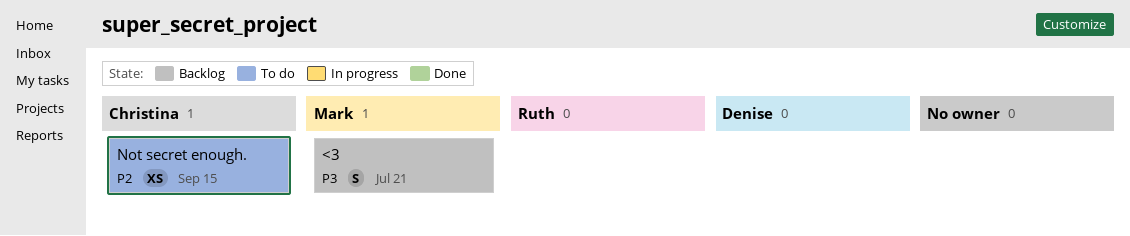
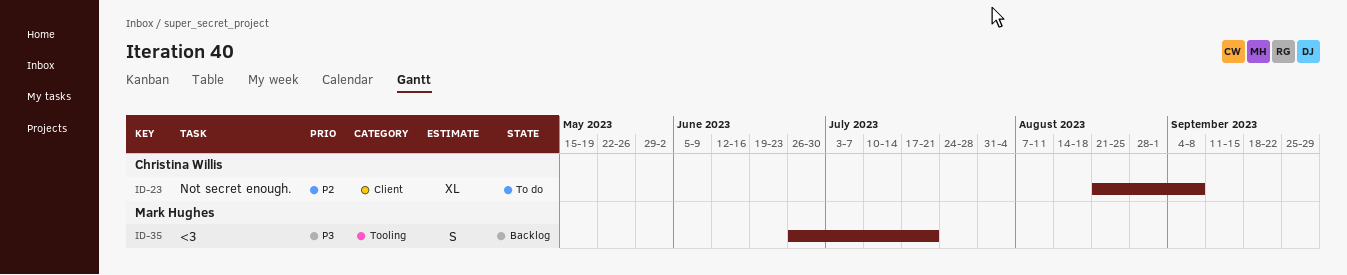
Not secret enough., estimate: XS -> XL
Not secret enough., due: Sep 15 -> Sep 8

